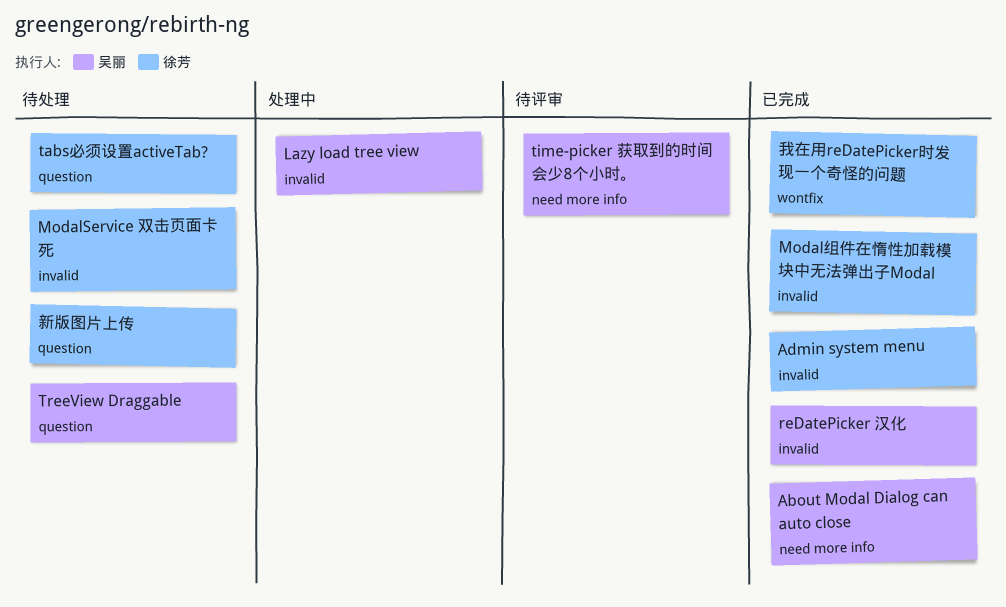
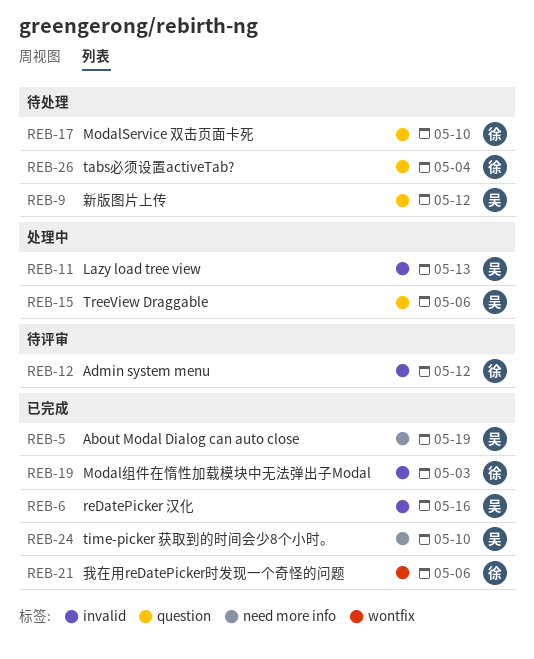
Admin system menu, status: 已完成 -> 待评审
ModalService 双击页面卡死, label: invalid -> question
time-picker 获取到的时间会少8个小时。, status: 待评审 -> 已完成
TreeView Draggable, status: 待处理 -> 处理中
新版图片上传, owner: 徐芳 -> 吴丽

